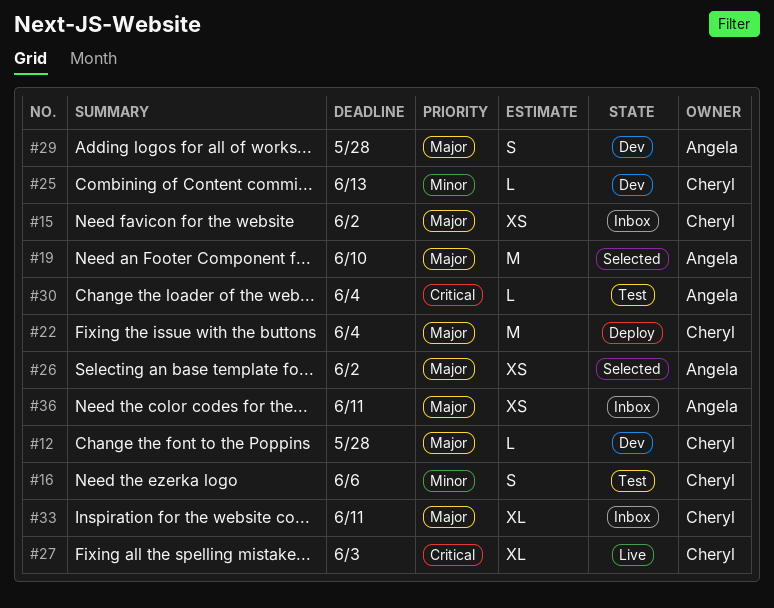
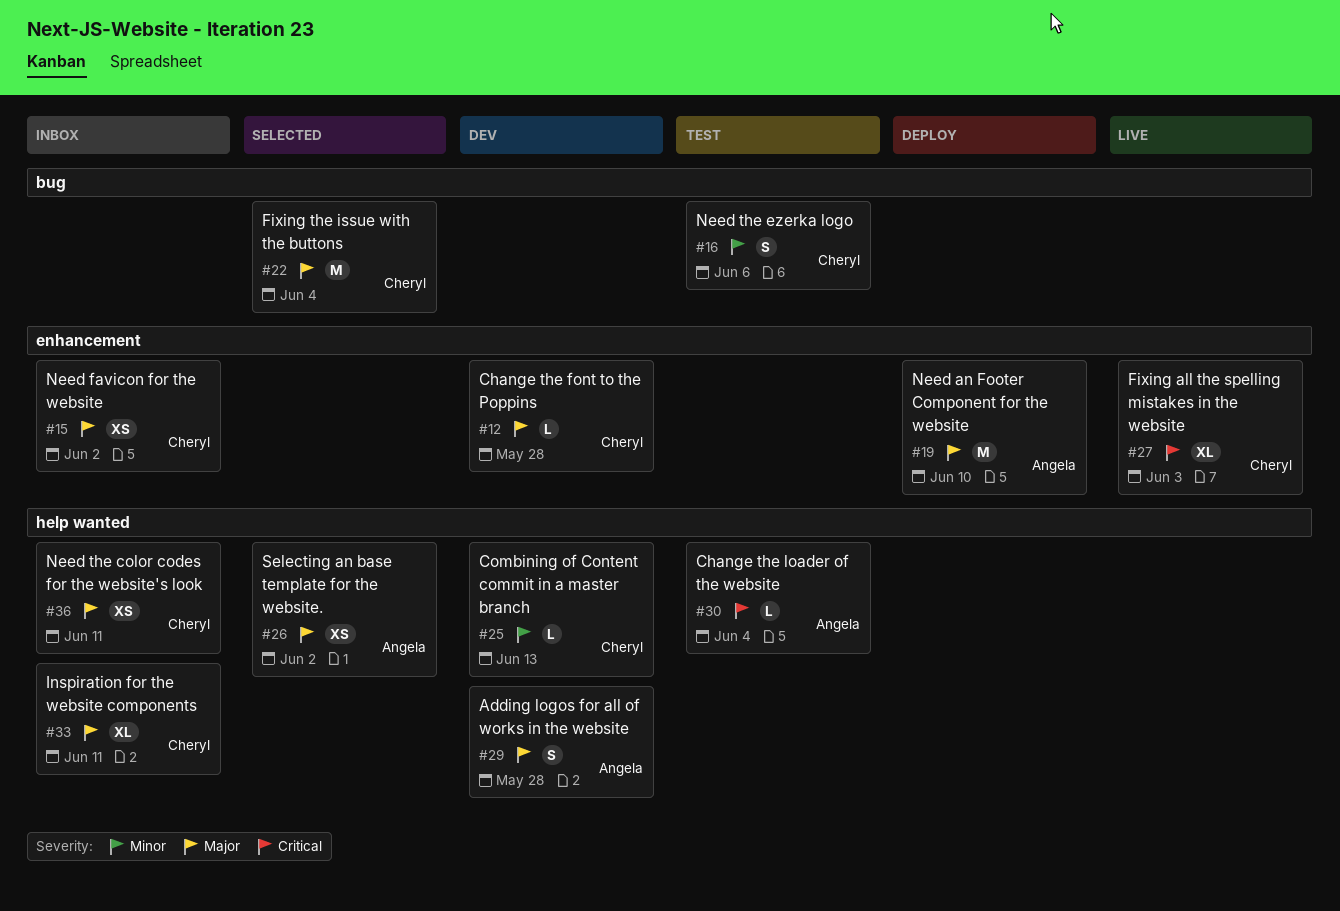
#19, status: Selected -> Deploy
#22, status: Deploy -> Selected
#36, owner: Angela -> Cheryl

